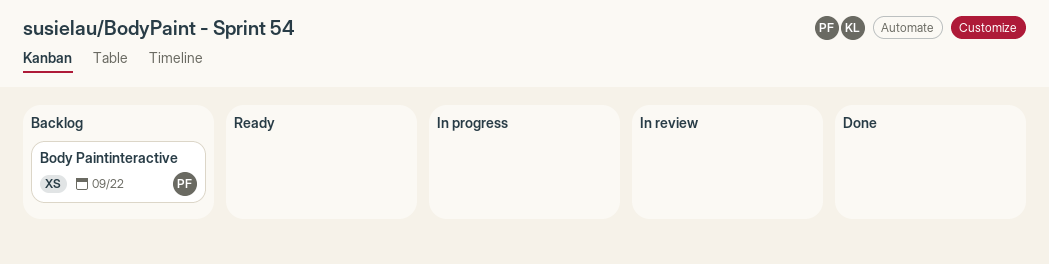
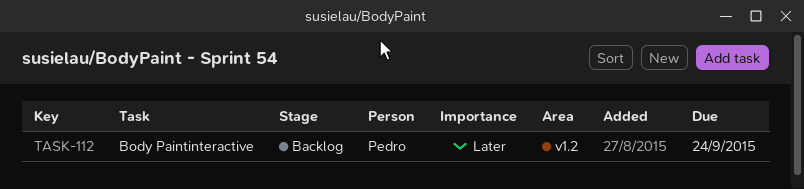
Body Paintinteractive, due: Sep 22 -> Sep 24

